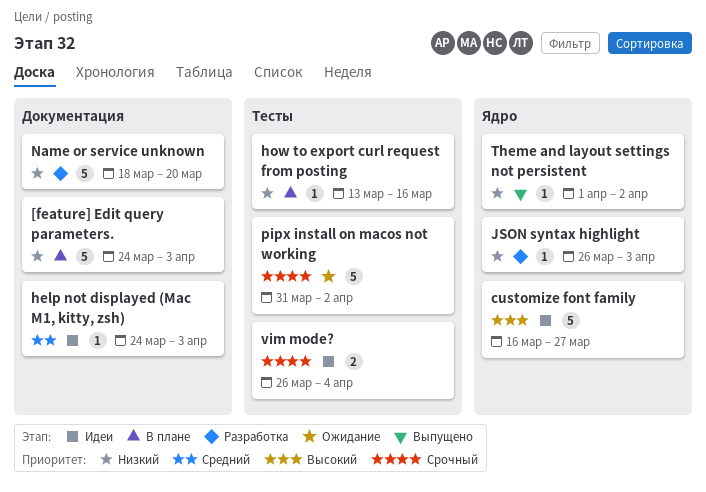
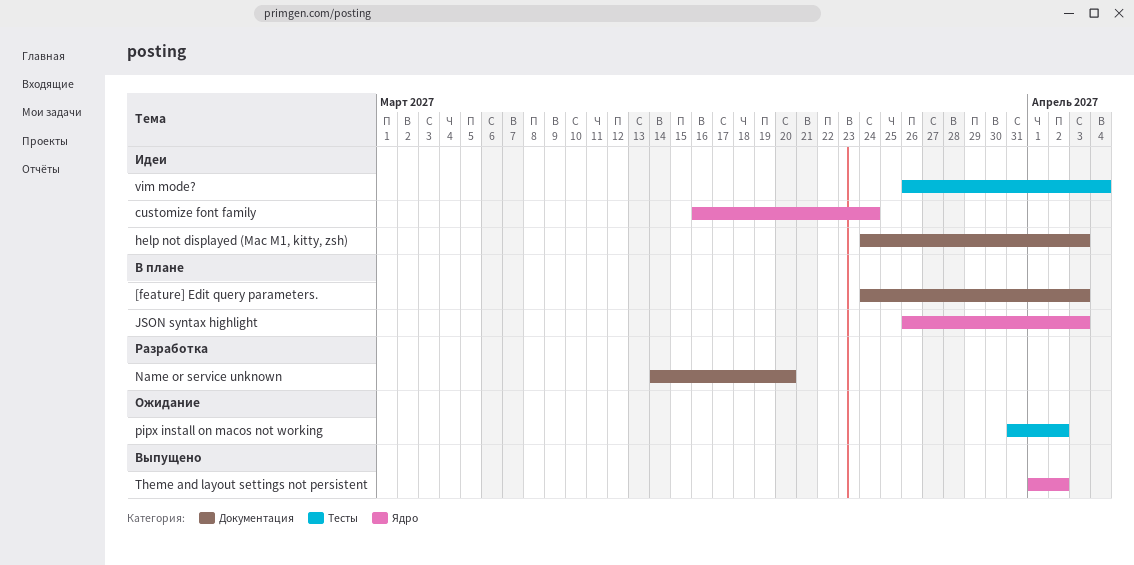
customize font family, due: Mar 27 -> Mar 24
how to export curl request from posting: present -> none
JSON syntax highlight, status: Разработка -> В плане
Name or service unknown, start: Mar 18 -> Mar 14

